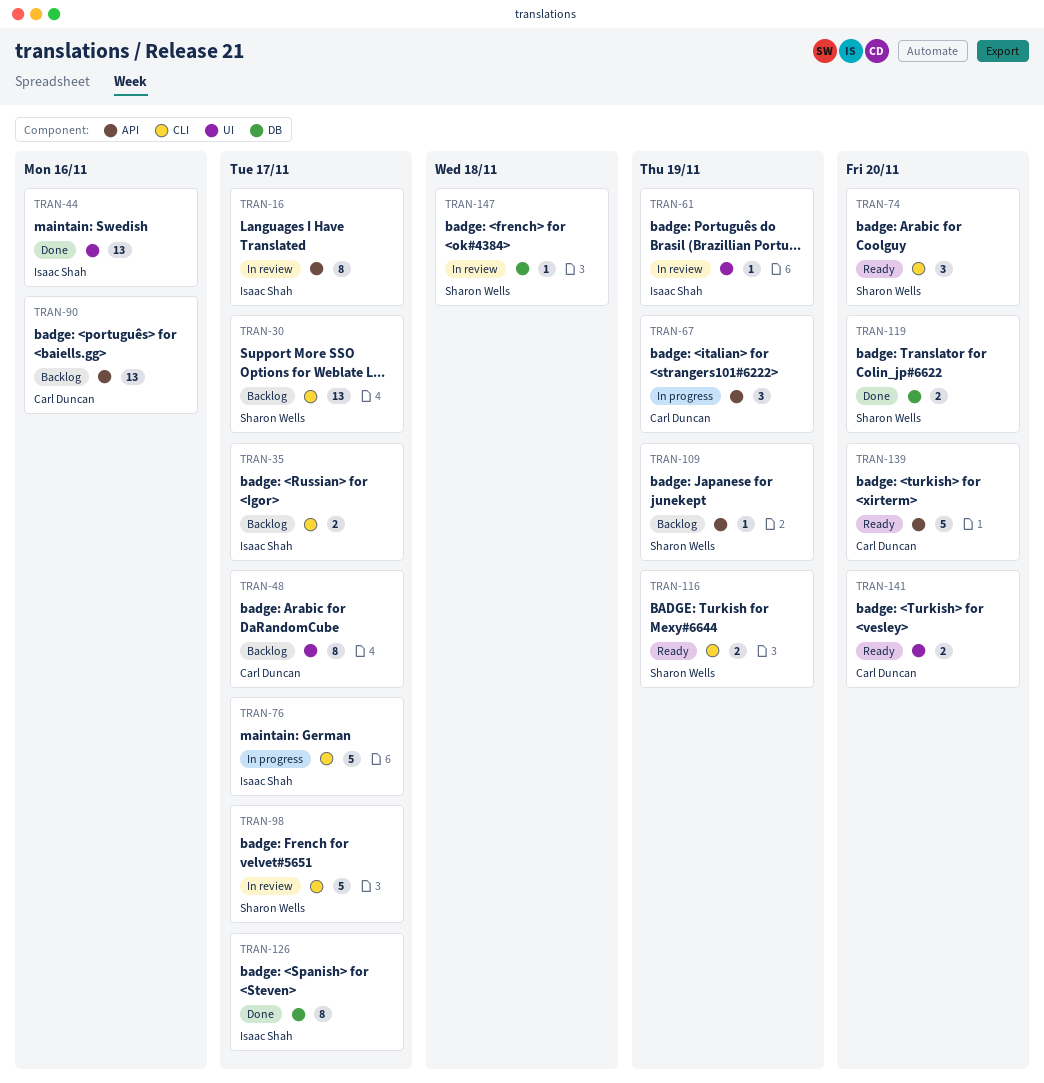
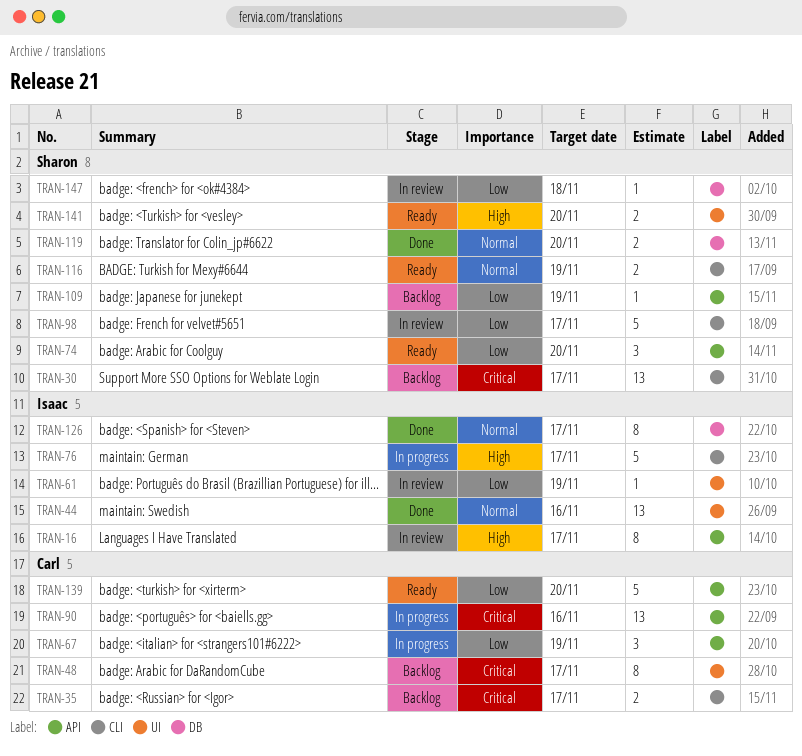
TRAN-35, owner: Isaac Shah -> Carl Duncan
TRAN-74, label: CLI -> API
TRAN-90, status: Backlog -> In progress
TRAN-141, owner: Carl Duncan -> Sharon Wells

